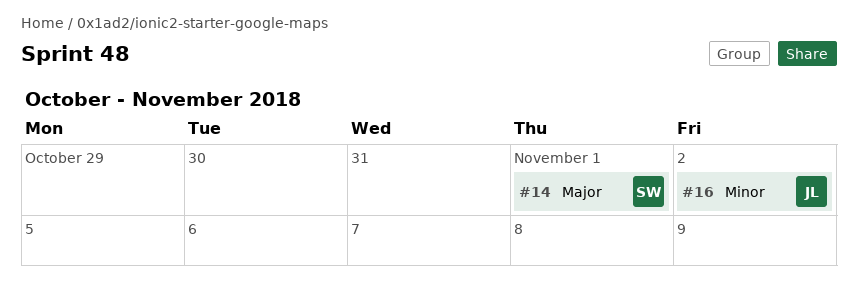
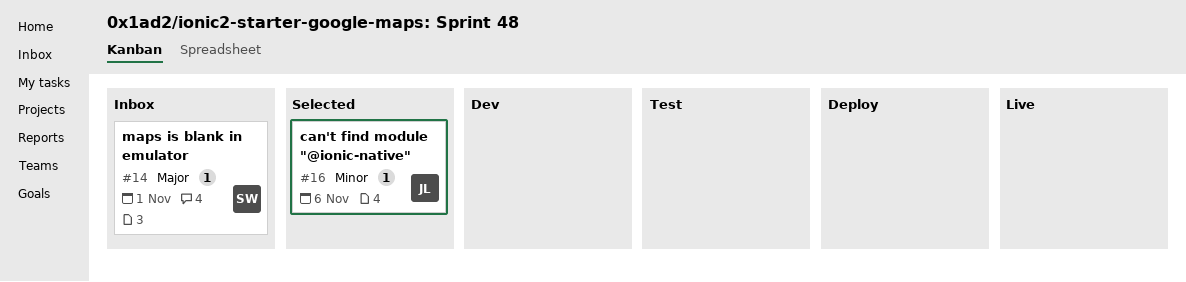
#16, due: Nov 2 -> Nov 6

